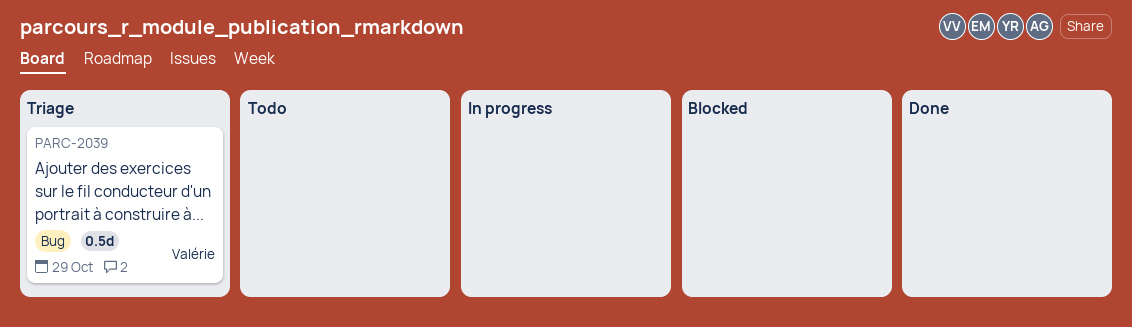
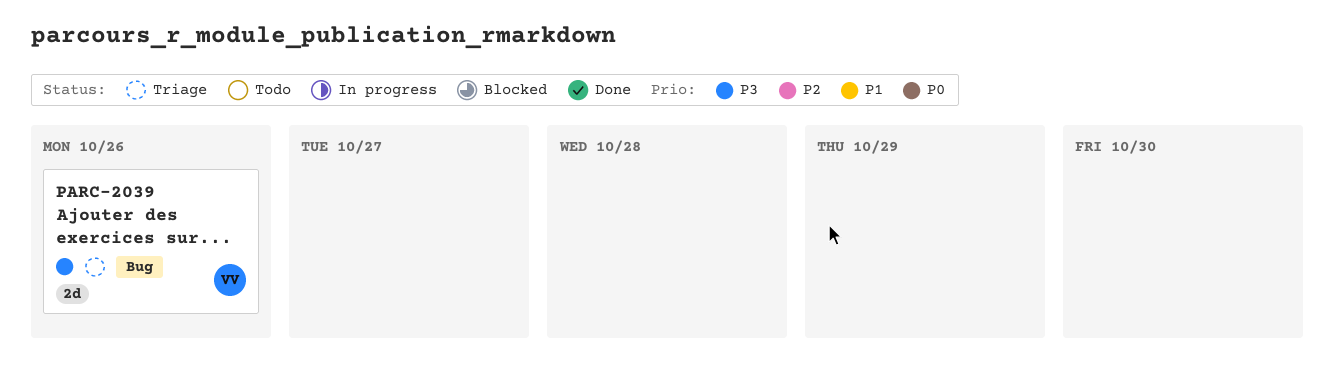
PARC-2039, estimate: 0.5d -> 2d
PARC-2039, due: Oct 29 -> Oct 26

